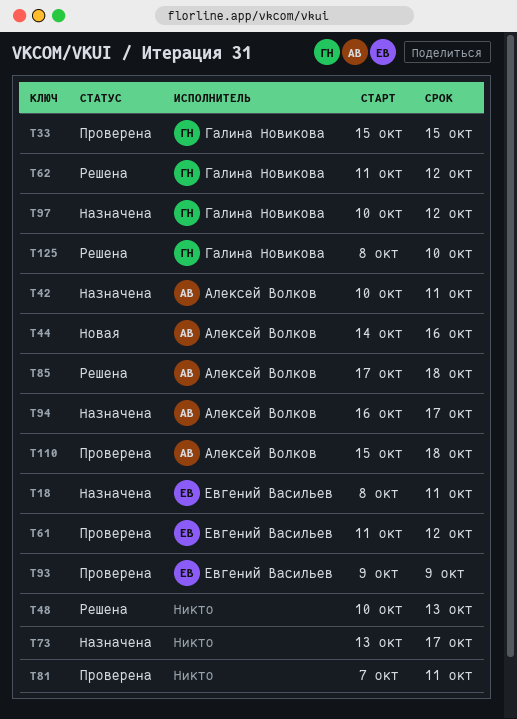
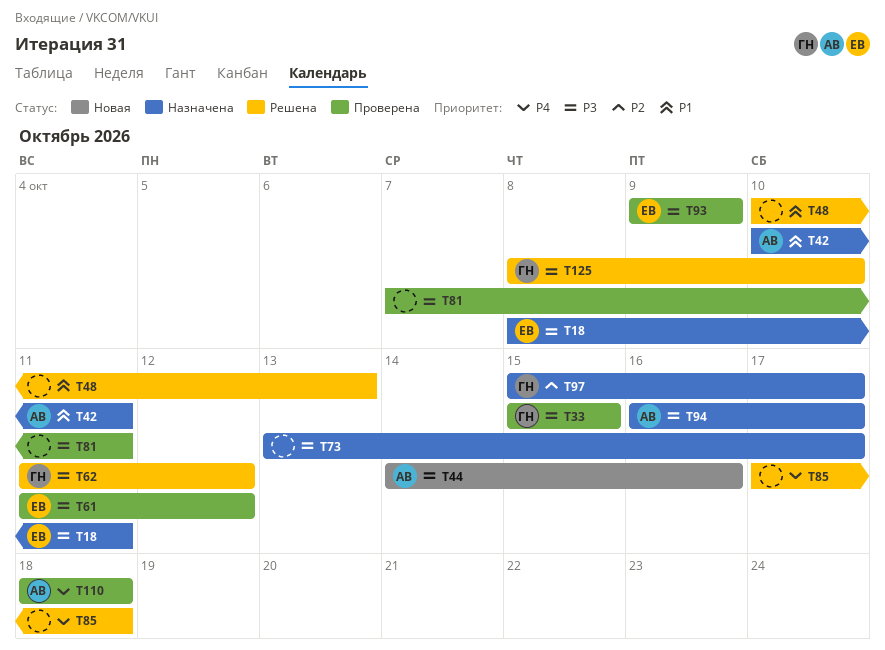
T85, owner: Алексей Волков -> none
T97, start: Oct 10 -> Oct 15
T97, due: Oct 12 -> Oct 17
T110, start: Oct 15 -> Oct 18

